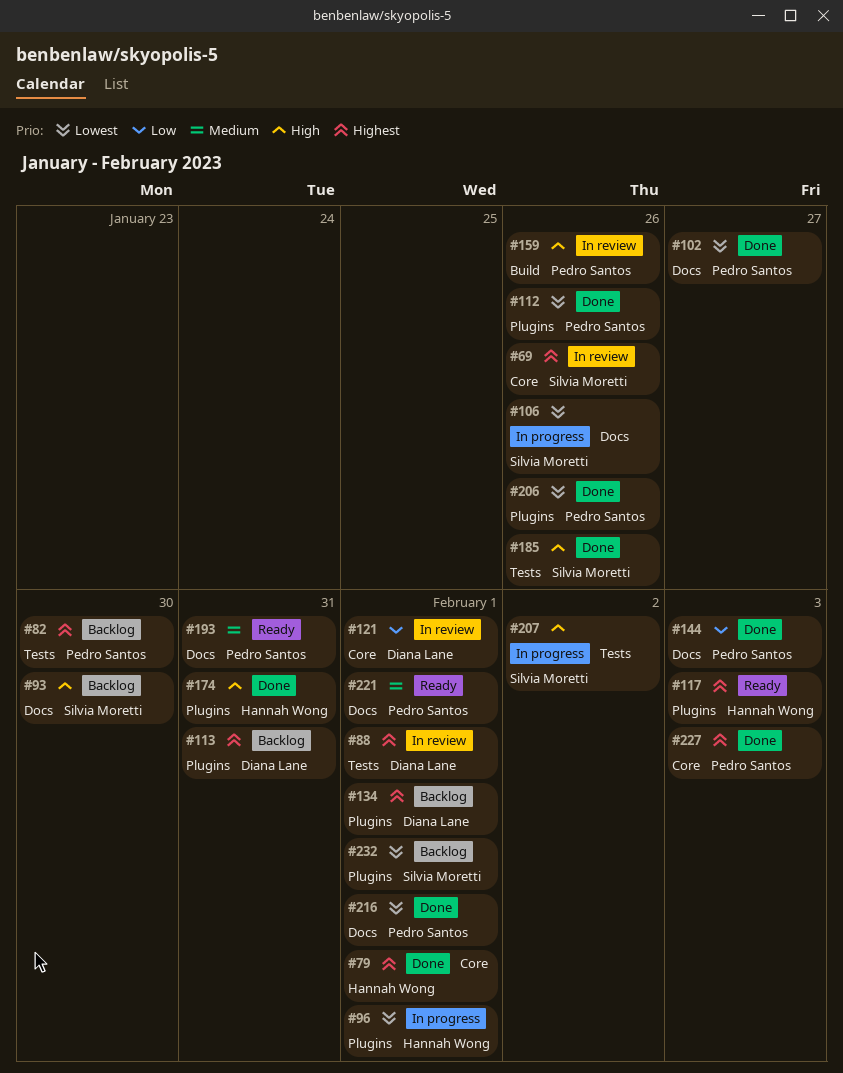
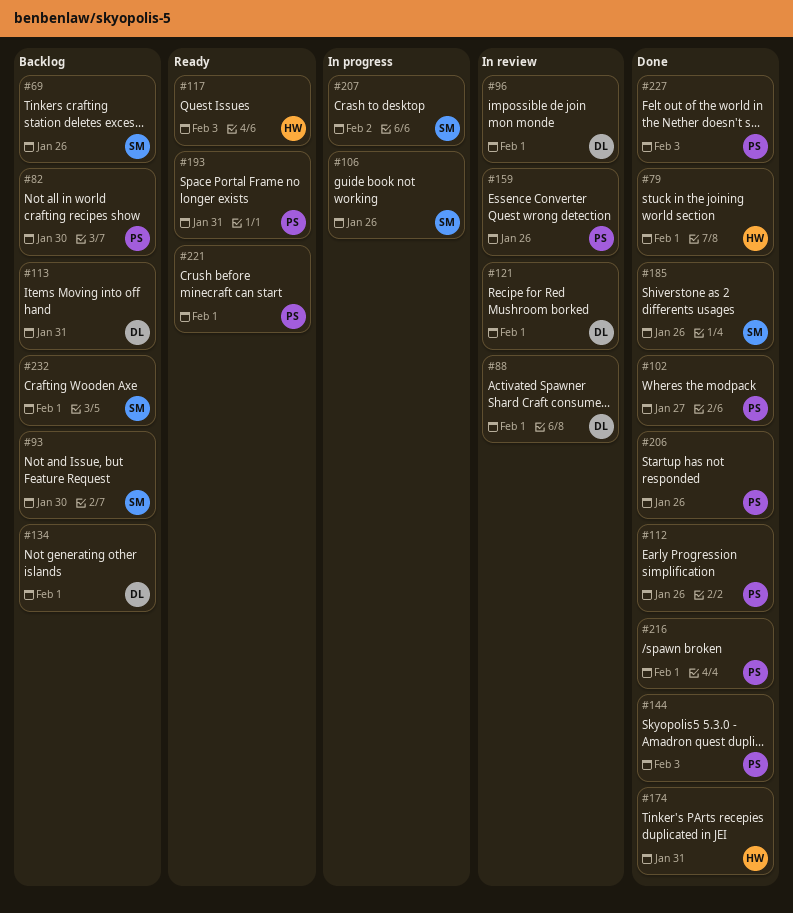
#69, status: In review -> Backlog
#96, status: In progress -> In review
#96, owner: Hannah Wong -> Diana Lane

